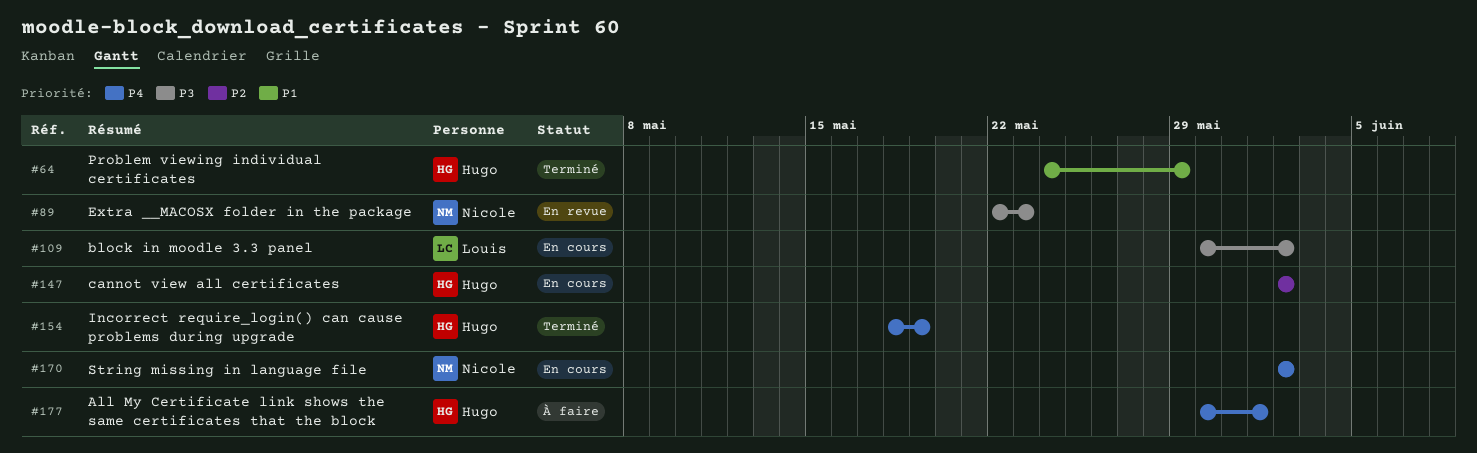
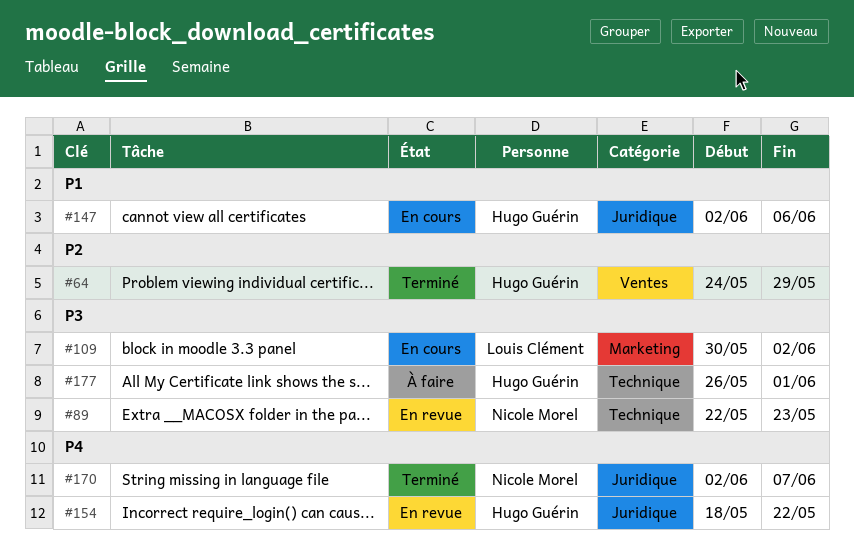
#64, priority: P1 -> P2
#147, priority: P2 -> P1
#147, due: Jun 2 -> Jun 6
#154, status: Terminé -> En revue
#154, due: May 19 -> May 22
#170, status: En cours -> Terminé
#170, due: Jun 2 -> Jun 7
#177, priority: P4 -> P3
#177, start: May 30 -> May 26

